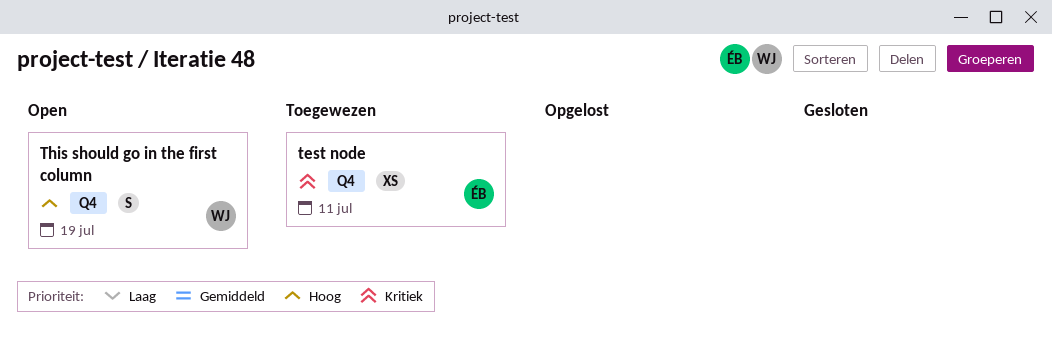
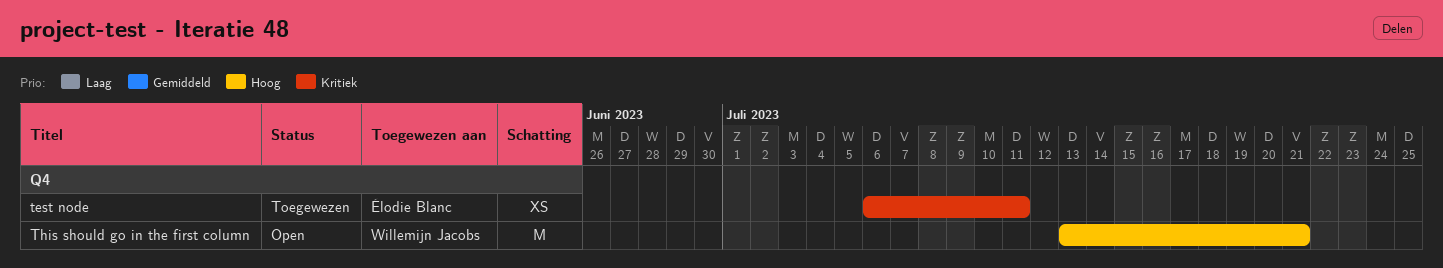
This should go in the first column, estimate: S -> M
This should go in the first column, due: Jul 19 -> Jul 21

